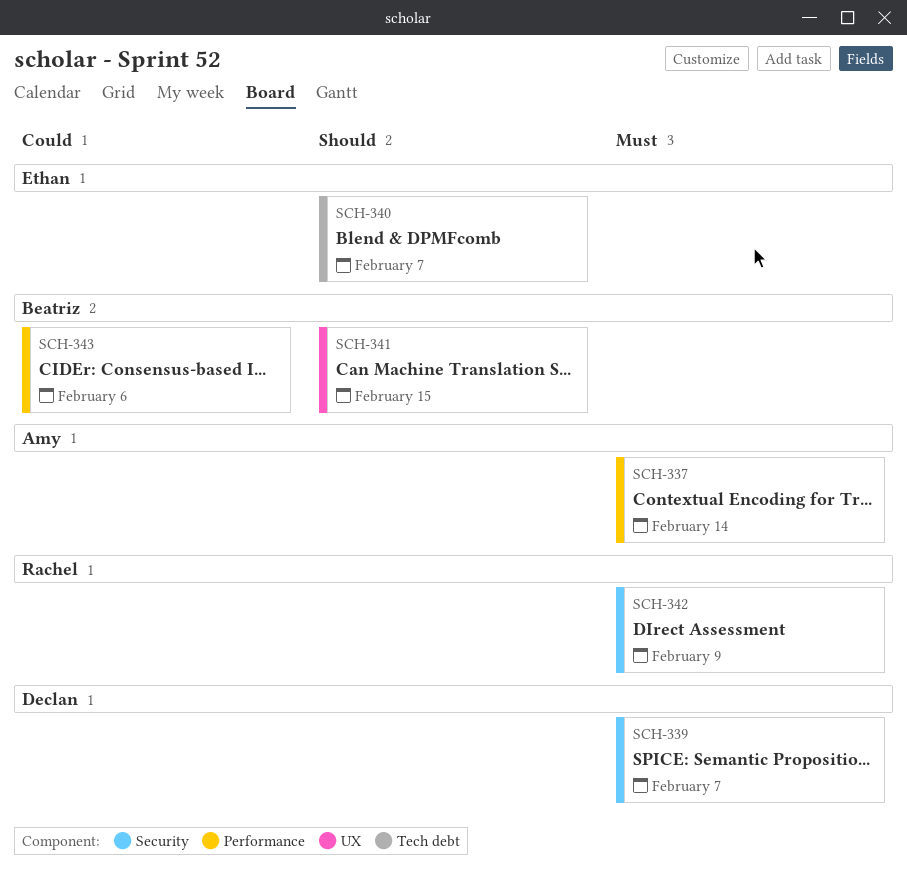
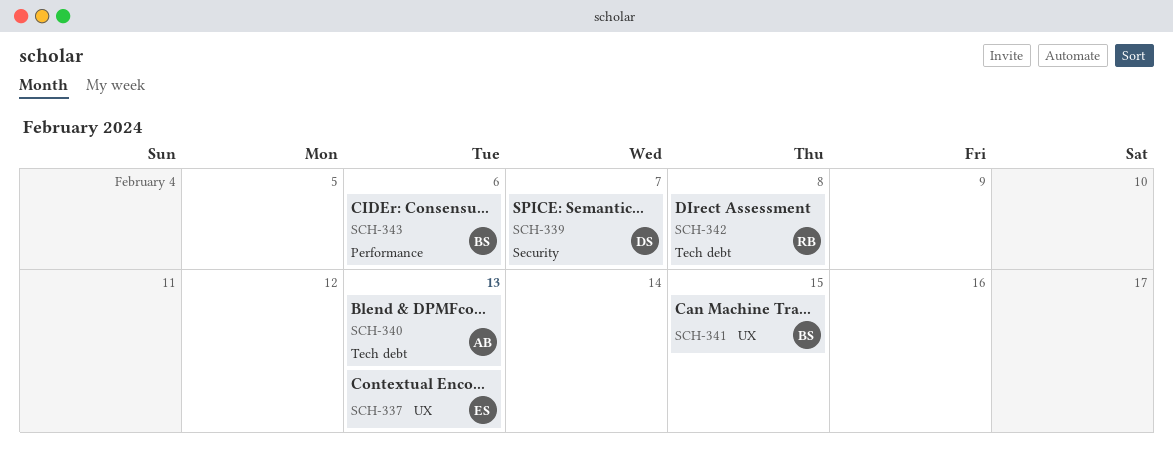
SCH-337, owner: Amy -> Ethan
SCH-337, label: Performance -> UX
SCH-337, due: Feb 14 -> Feb 13
SCH-340, owner: Ethan -> Amy
SCH-340, due: Feb 7 -> Feb 13
SCH-342, label: Security -> Tech debt
SCH-342, due: Feb 9 -> Feb 8

